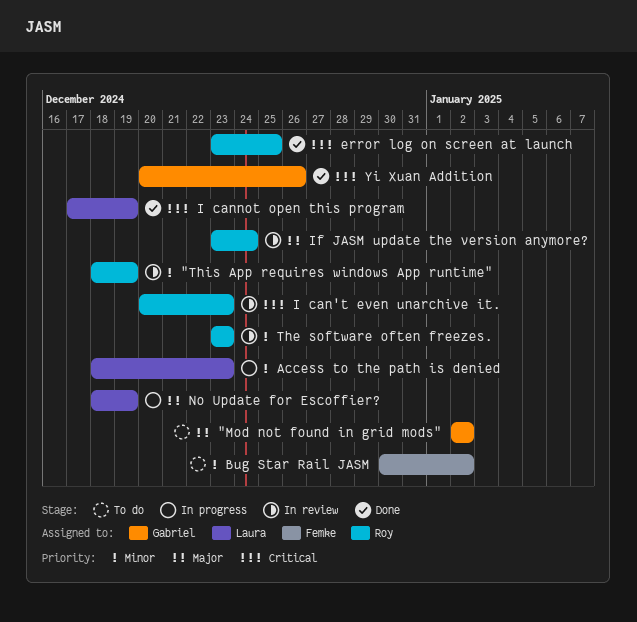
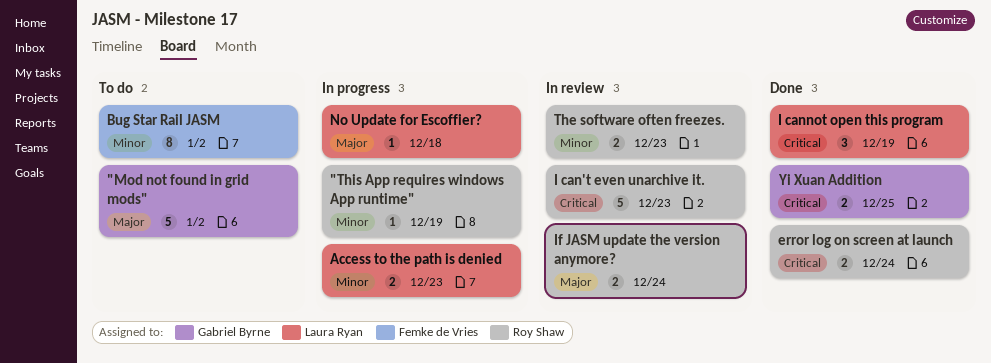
"This App requires windows App runtime", status: In review -> In progress
error log on screen at launch, due: Dec 25 -> Dec 24
No Update for Escoffier?, due: Dec 19 -> Dec 18
Yi Xuan Addition, due: Dec 26 -> Dec 25

